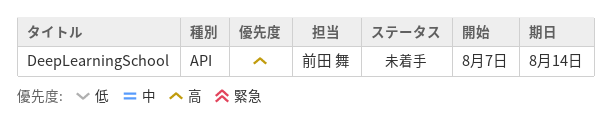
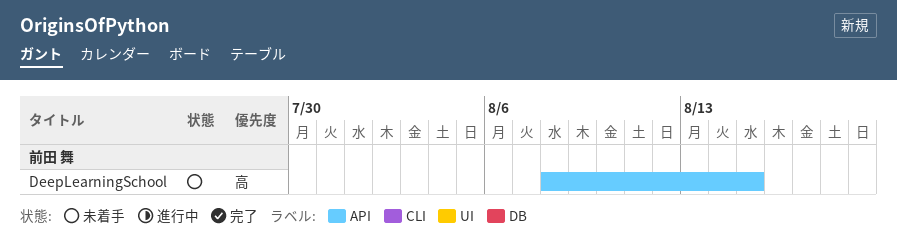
DeepLearningSchool, start: Aug 7 -> Aug 8
DeepLearningSchool, due: Aug 14 -> Aug 15

